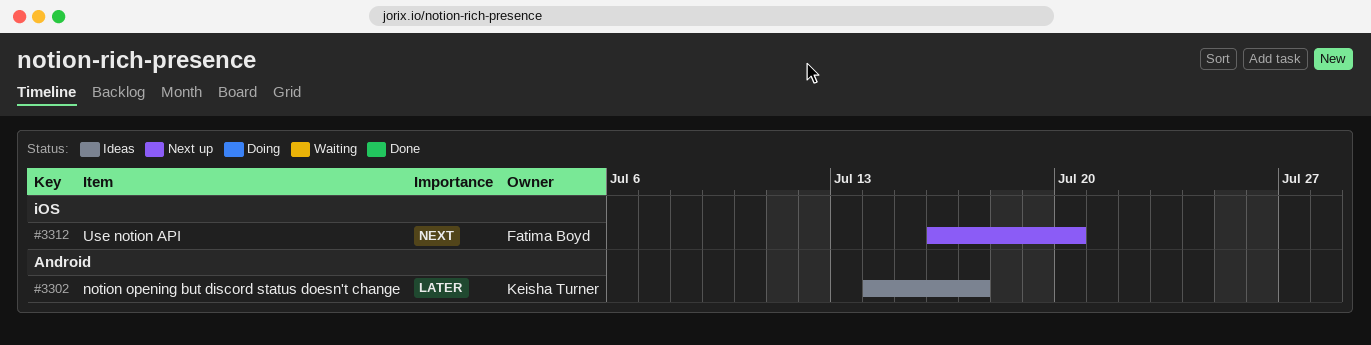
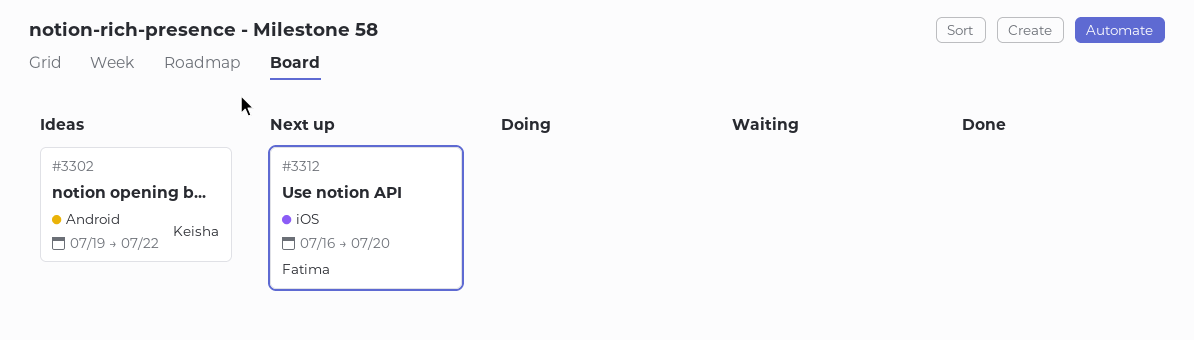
#3302, start: Jul 14 -> Jul 19
#3302, due: Jul 17 -> Jul 22

